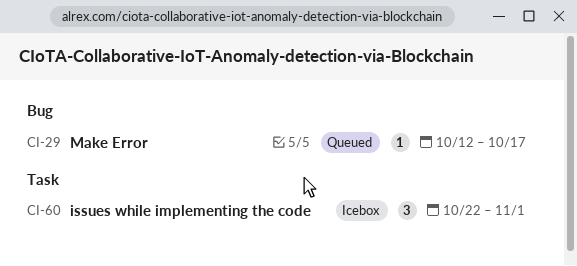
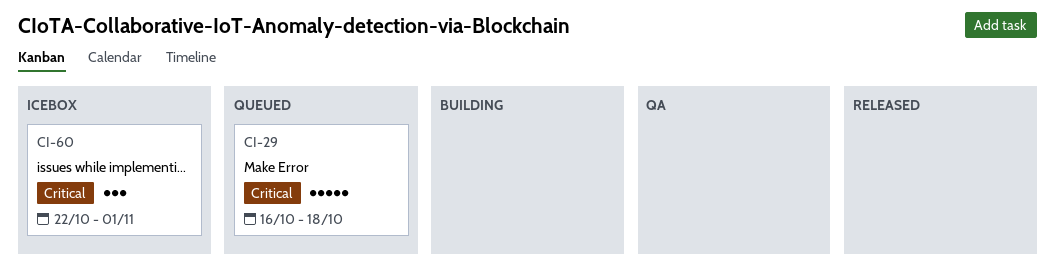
CI-29, estimate: 1 -> 5
CI-29, start: Oct 12 -> Oct 16
CI-29, due: Oct 17 -> Oct 18

